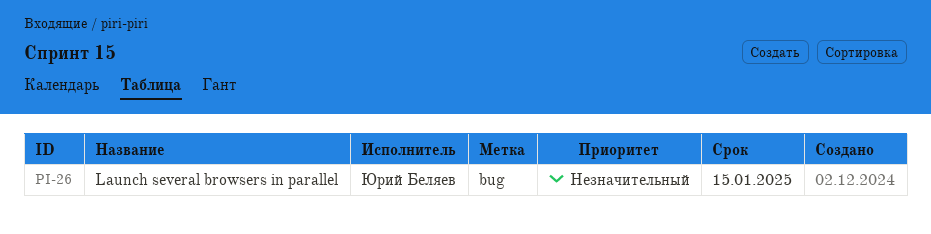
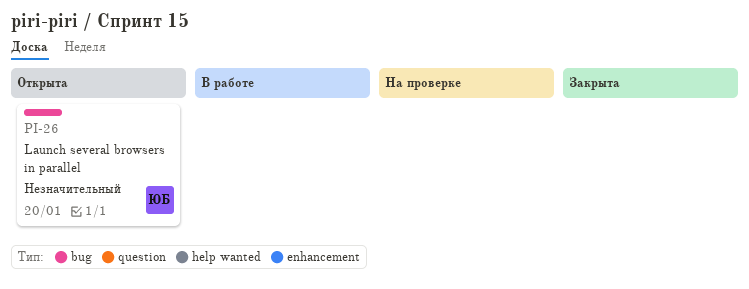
PI-26, due: Jan 15 -> Jan 20

